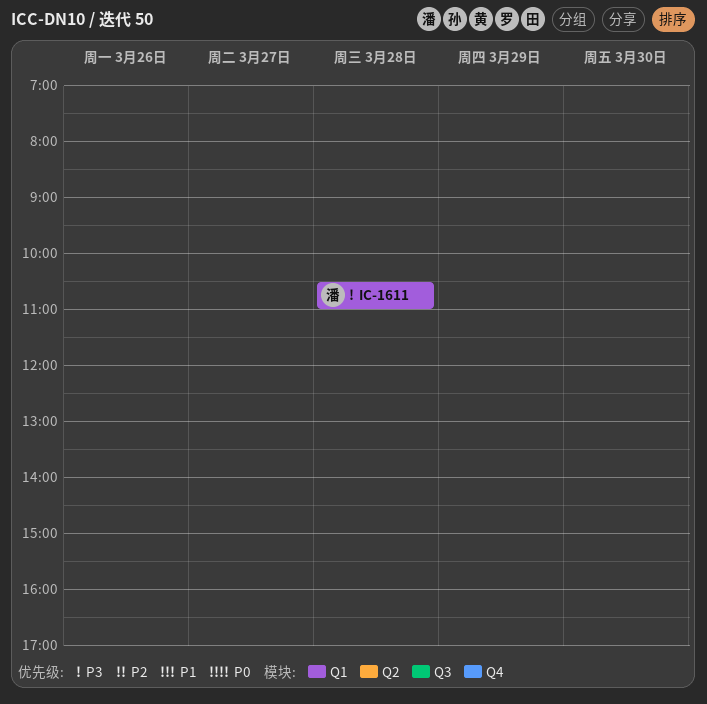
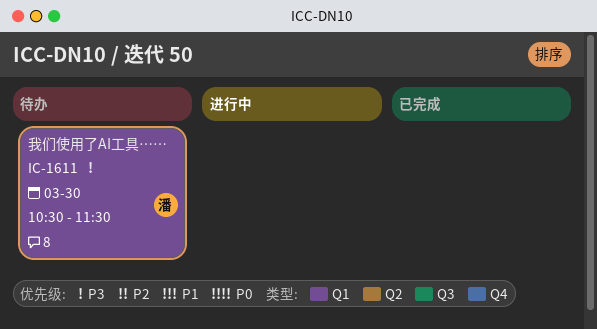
IC-1611, day: Mar 28 -> Mar 30
IC-1611, ends: 11:00 -> 11:30

